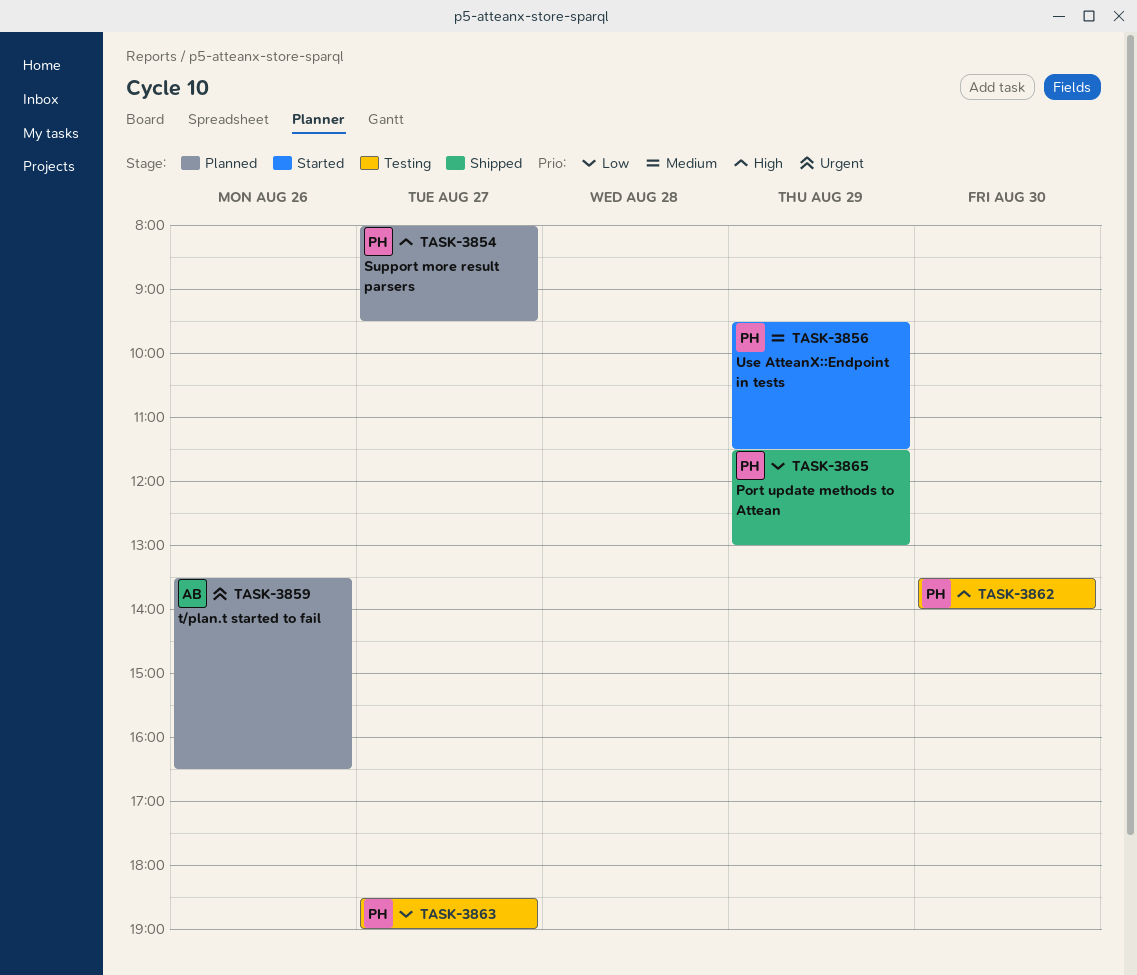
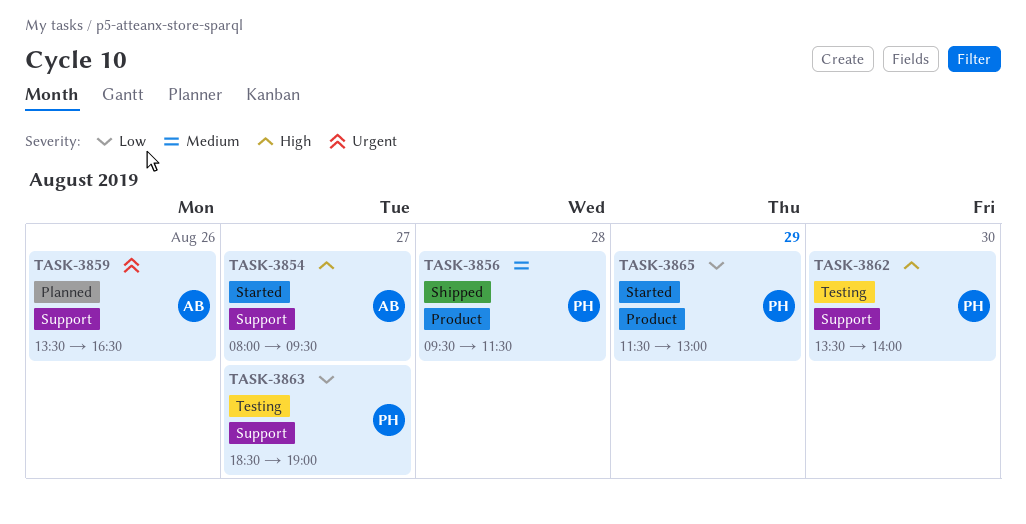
TASK-3854, status: Planned -> Started
TASK-3854, owner: PH -> AB
TASK-3856, status: Started -> Shipped
TASK-3856, day: Aug 29 -> Aug 28
TASK-3865, status: Shipped -> Started

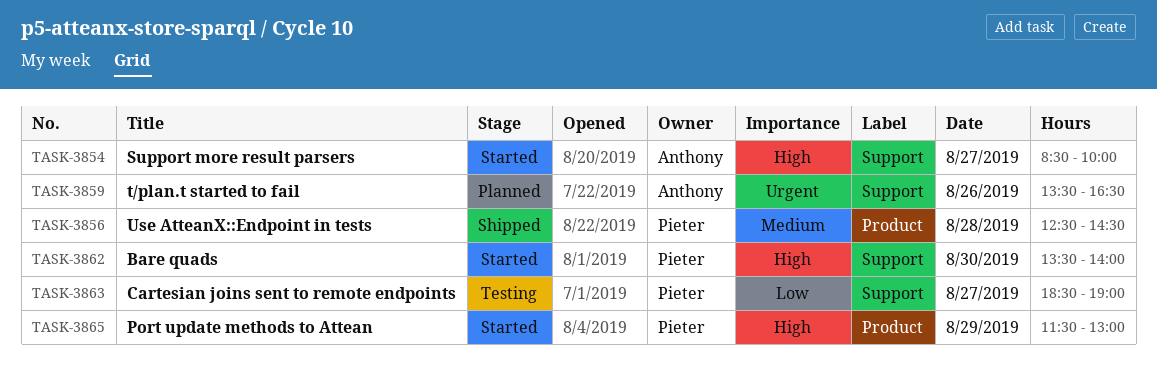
TASK-3854, begins: 08:00 -> 08:30
TASK-3854, ends: 09:30 -> 10:00
TASK-3856, begins: 09:30 -> 12:30
TASK-3856, ends: 11:30 -> 14:30
TASK-3862, status: Testing -> Started
TASK-3865, priority: Low -> High

